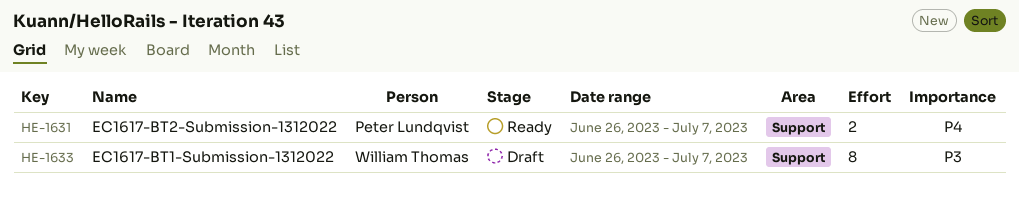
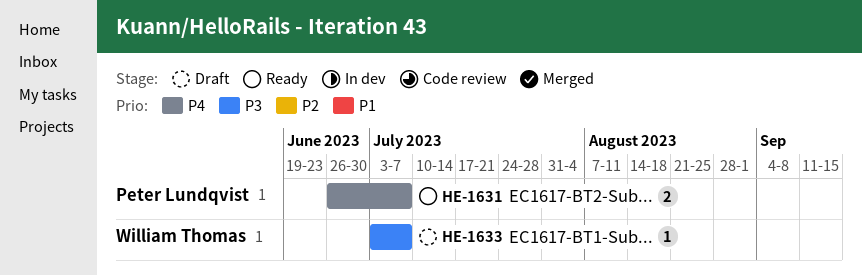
HE-1633, estimate: 8 -> 1
HE-1633, start: Jun 26 -> Jul 3

